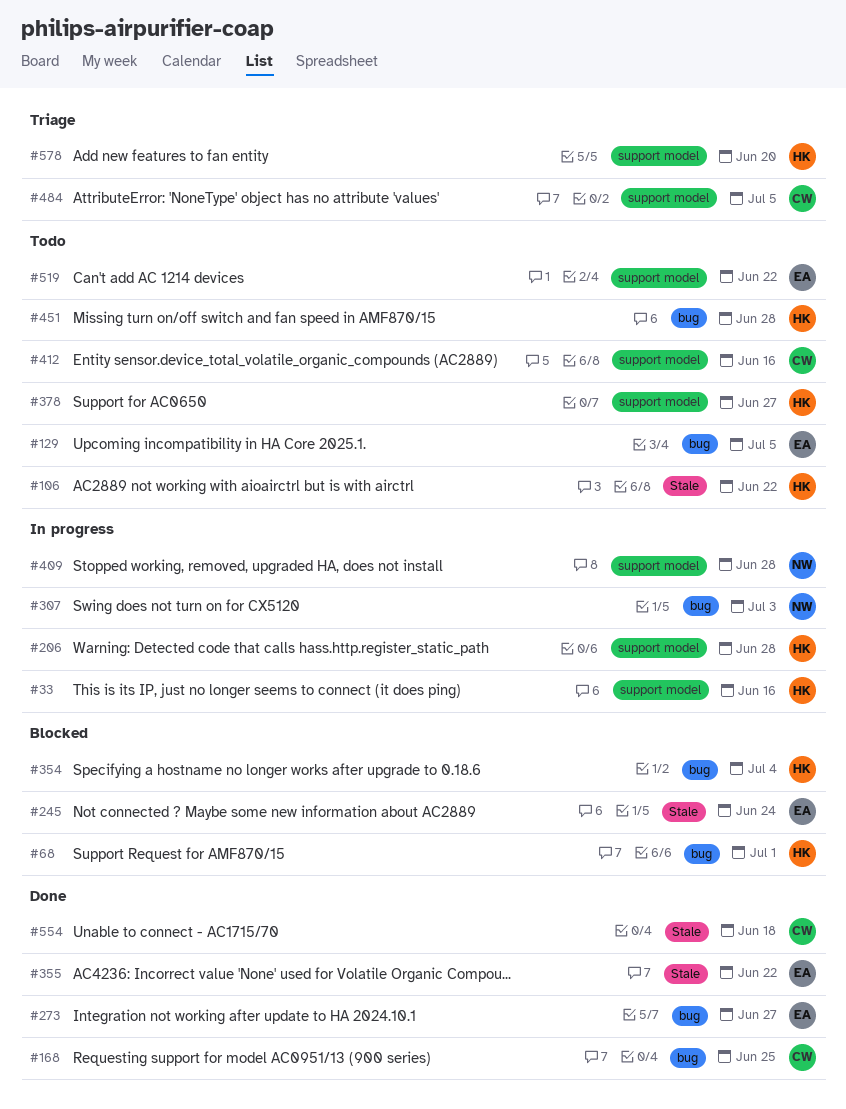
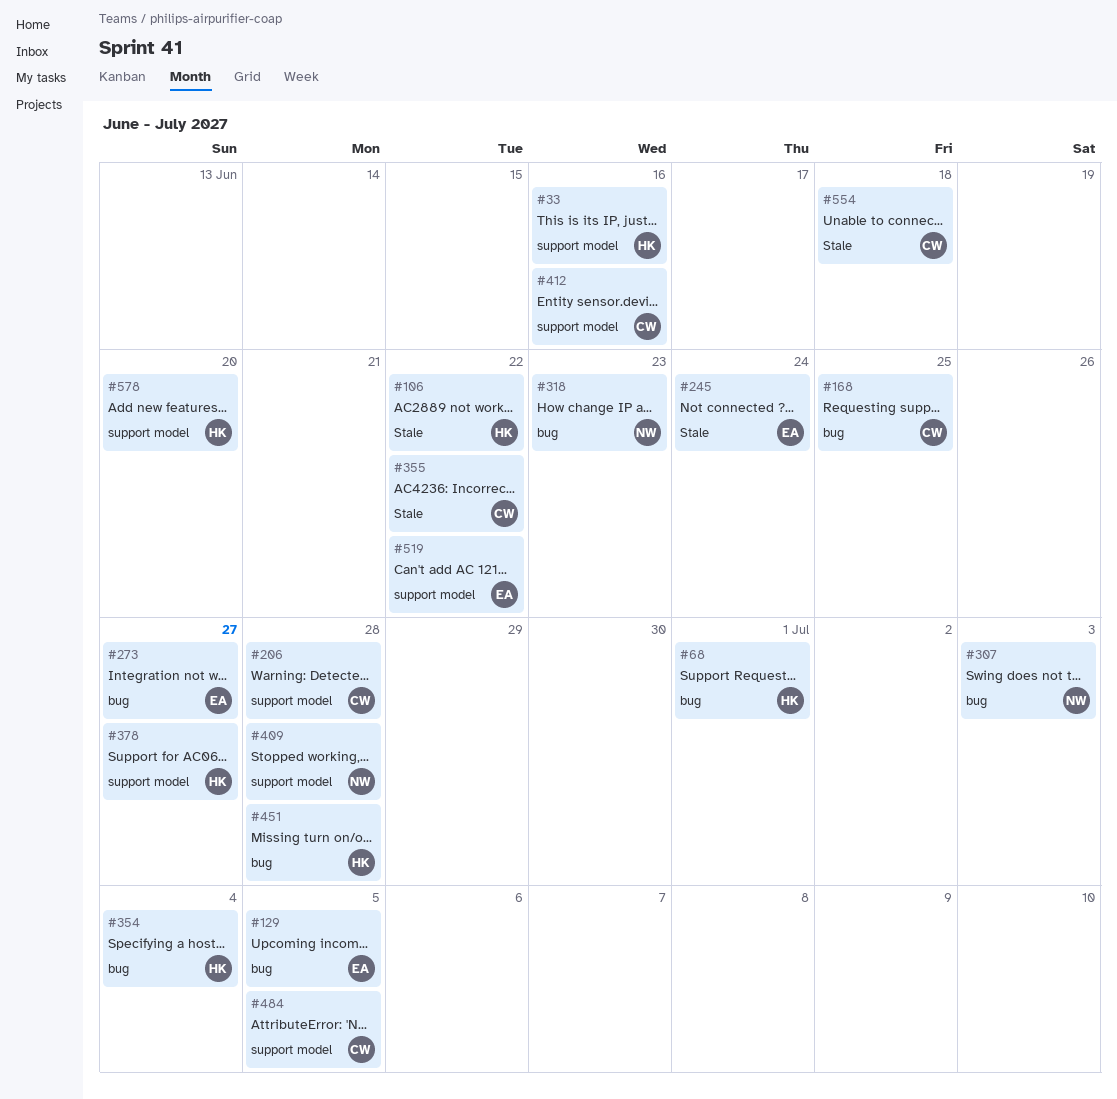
#206, owner: HK -> CW
#318: none -> present
#355, owner: EA -> CW

